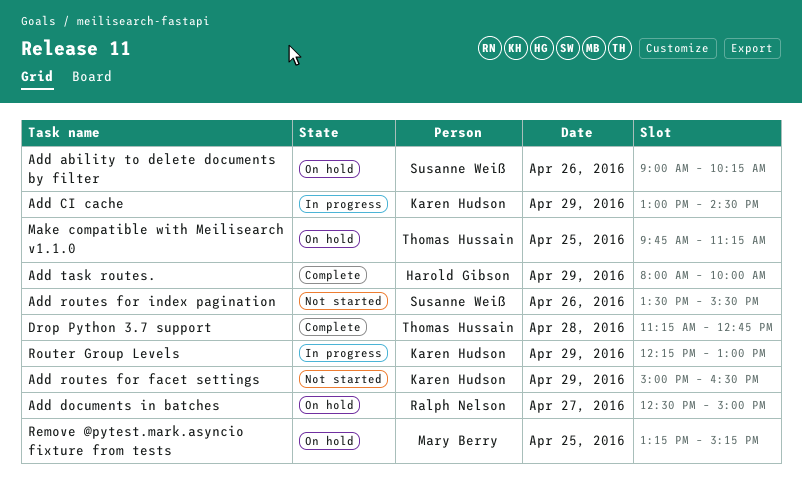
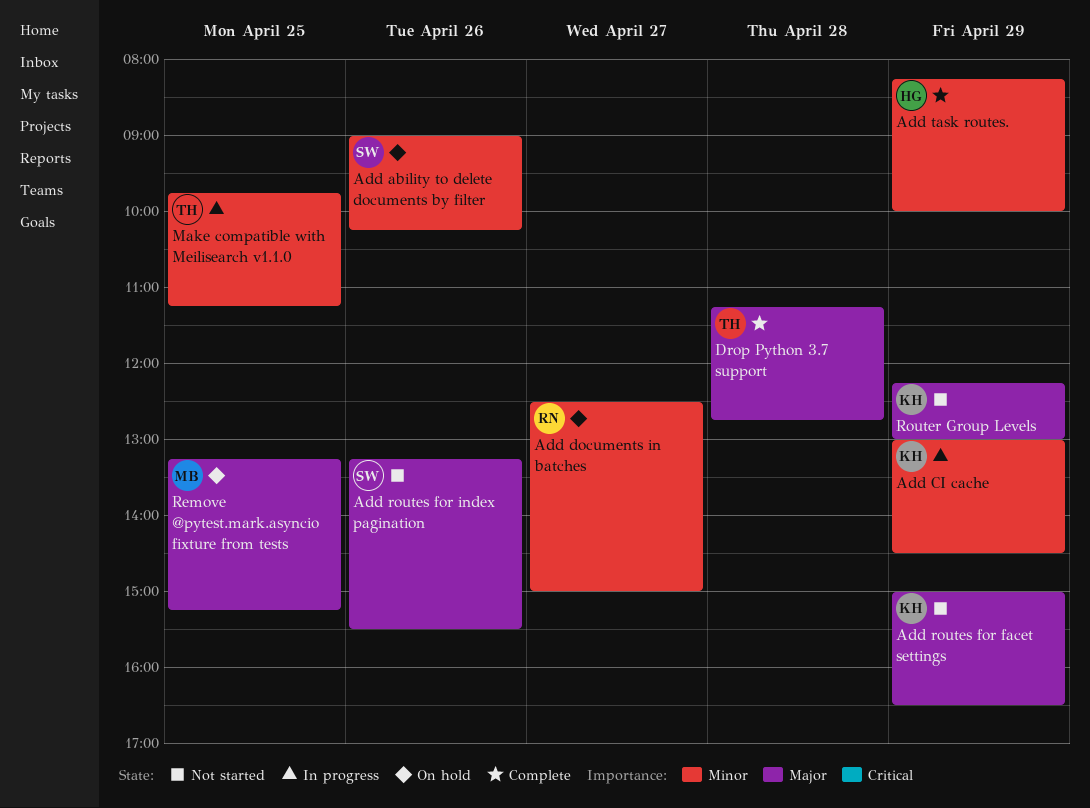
Add routes for index pagination, begins: 13:30 -> 13:15
Add task routes., begins: 08:00 -> 08:15
Make compatible with Meilisearch v1.1.0, status: On hold -> In progress
Router Group Levels, status: In progress -> Not started

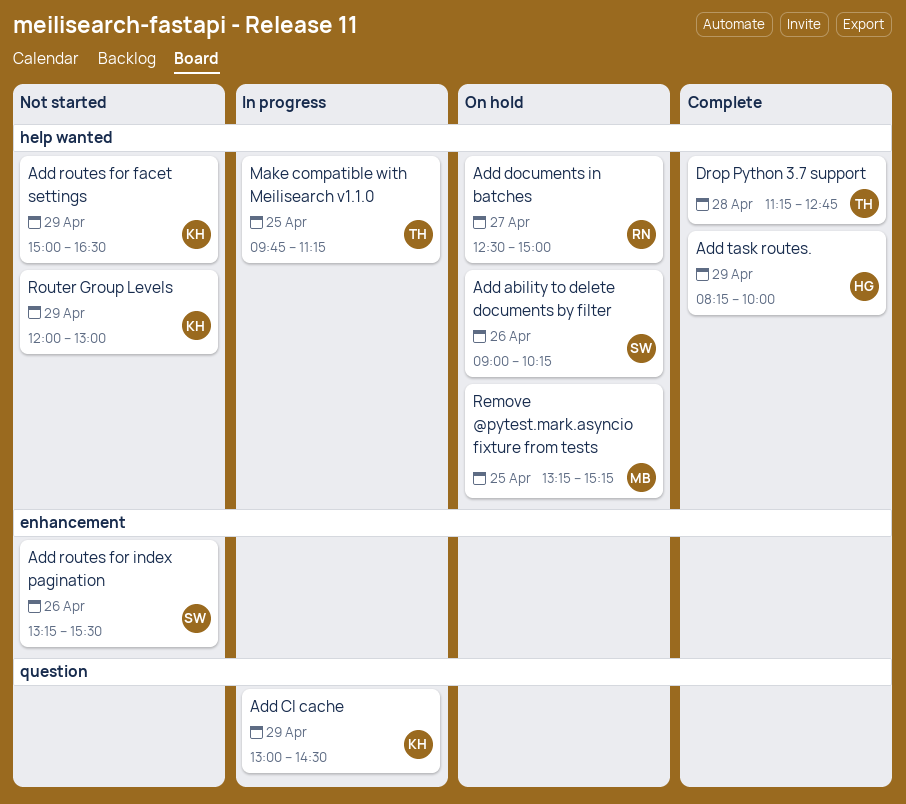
Router Group Levels, begins: 12:15 -> 12:00

